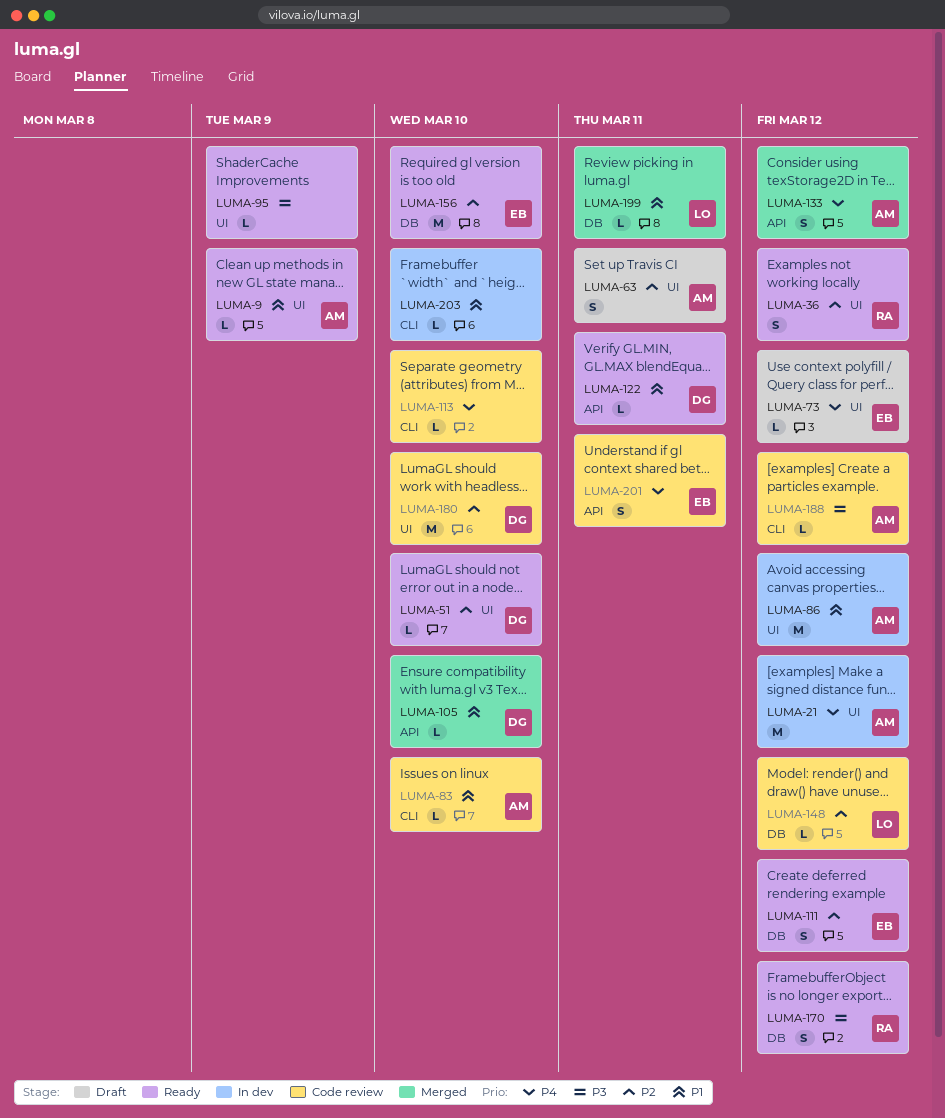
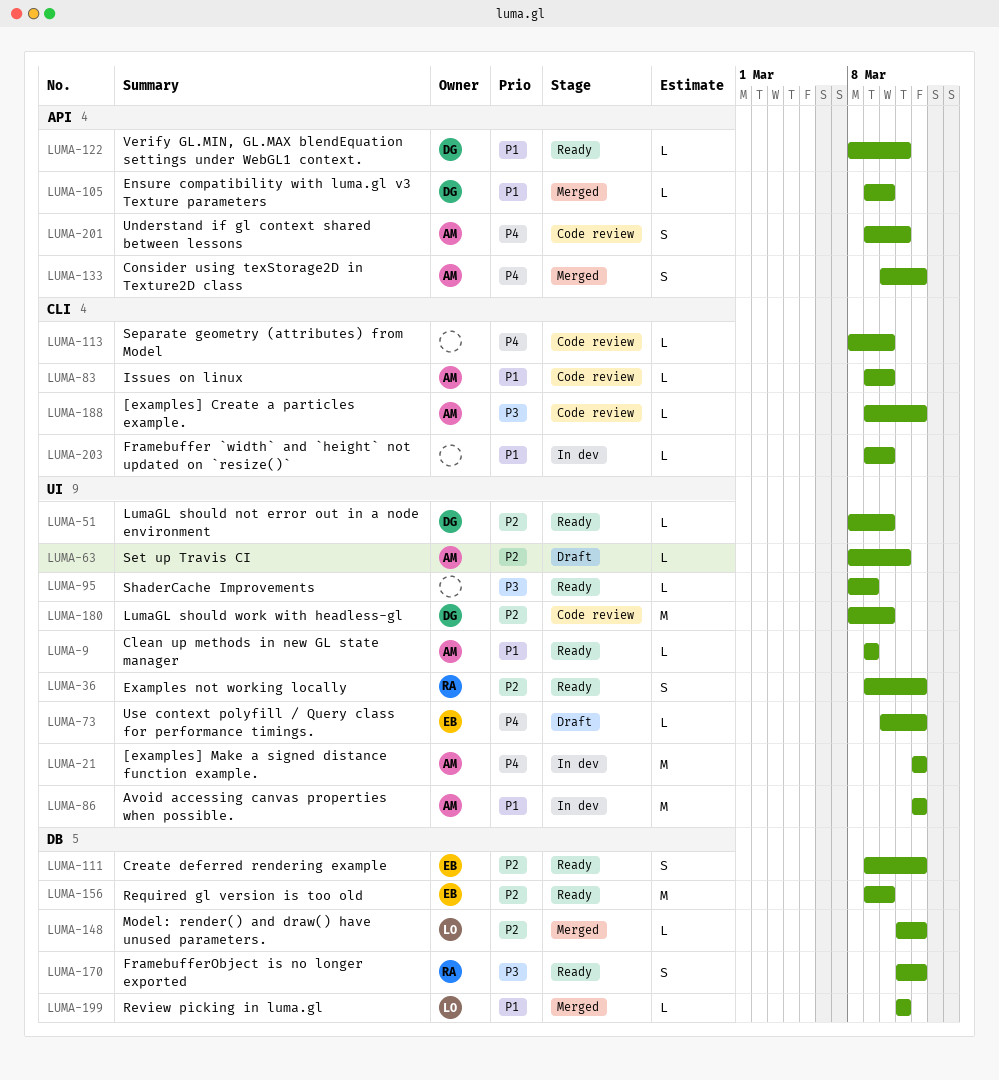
LUMA-63, estimate: S -> L
LUMA-148, status: Code review -> Merged
LUMA-201, owner: EB -> AM

